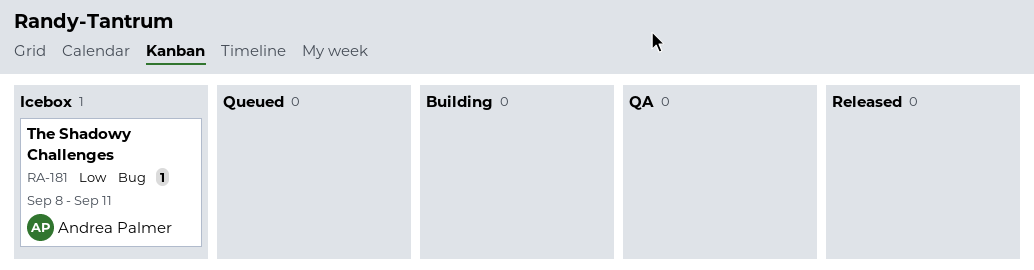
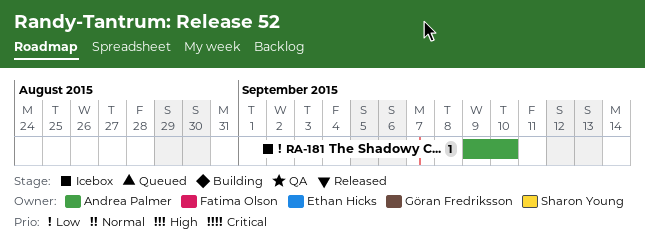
RA-181, start: Sep 8 -> Sep 9
RA-181, due: Sep 11 -> Sep 10

